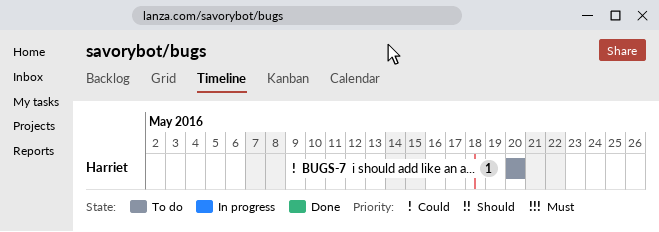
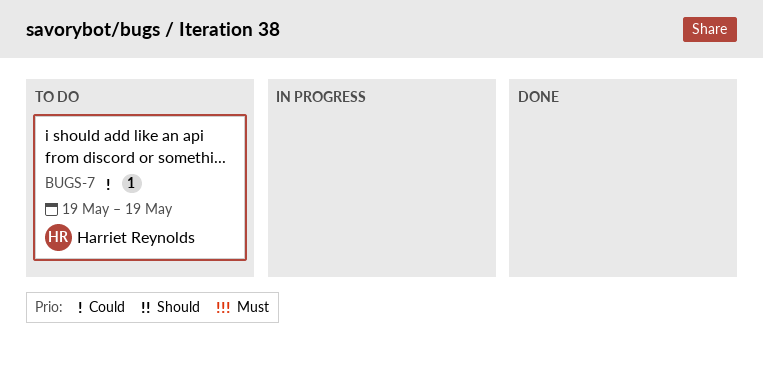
BUGS-7, start: May 20 -> May 19
BUGS-7, due: May 20 -> May 19

